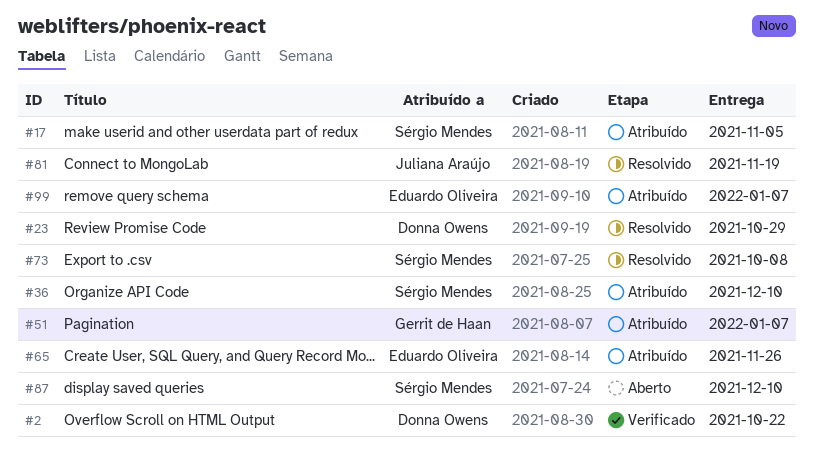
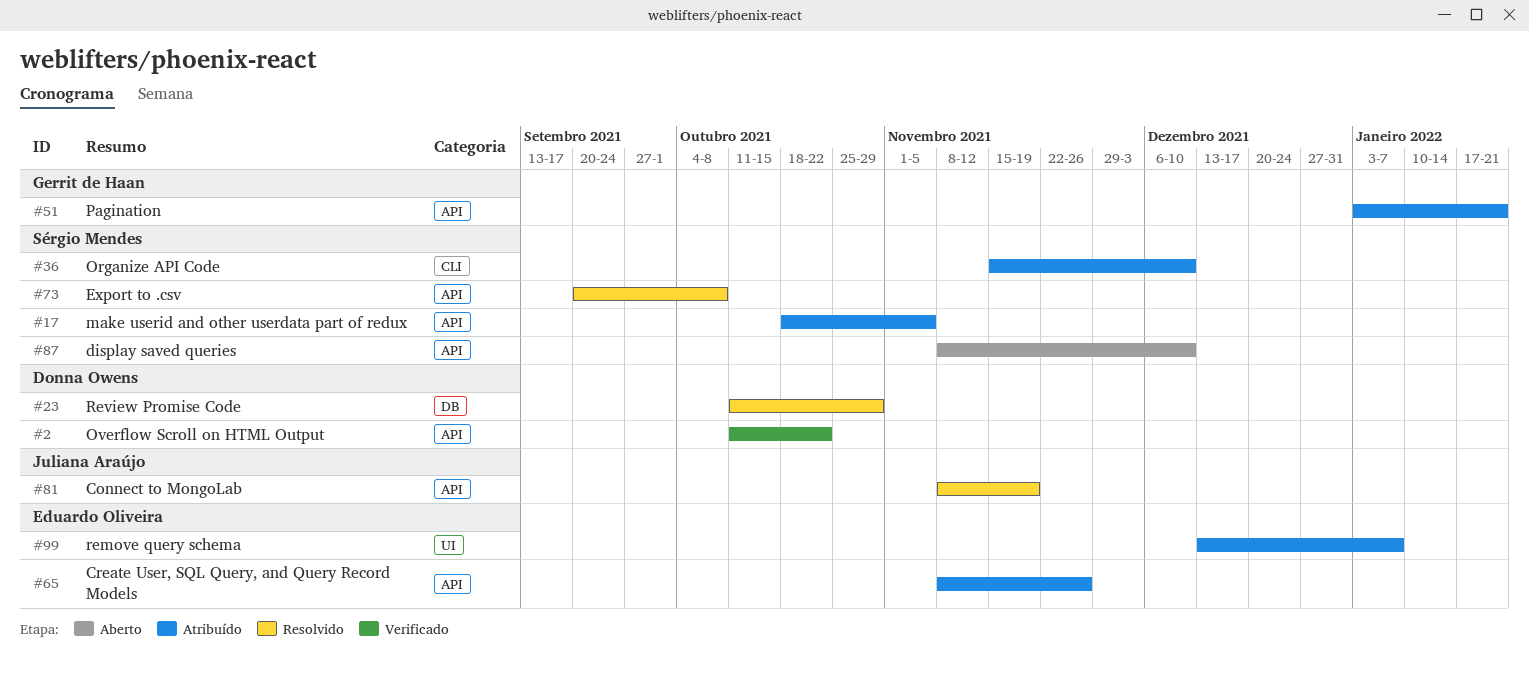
#51, due: Jan 7 -> Jan 21

